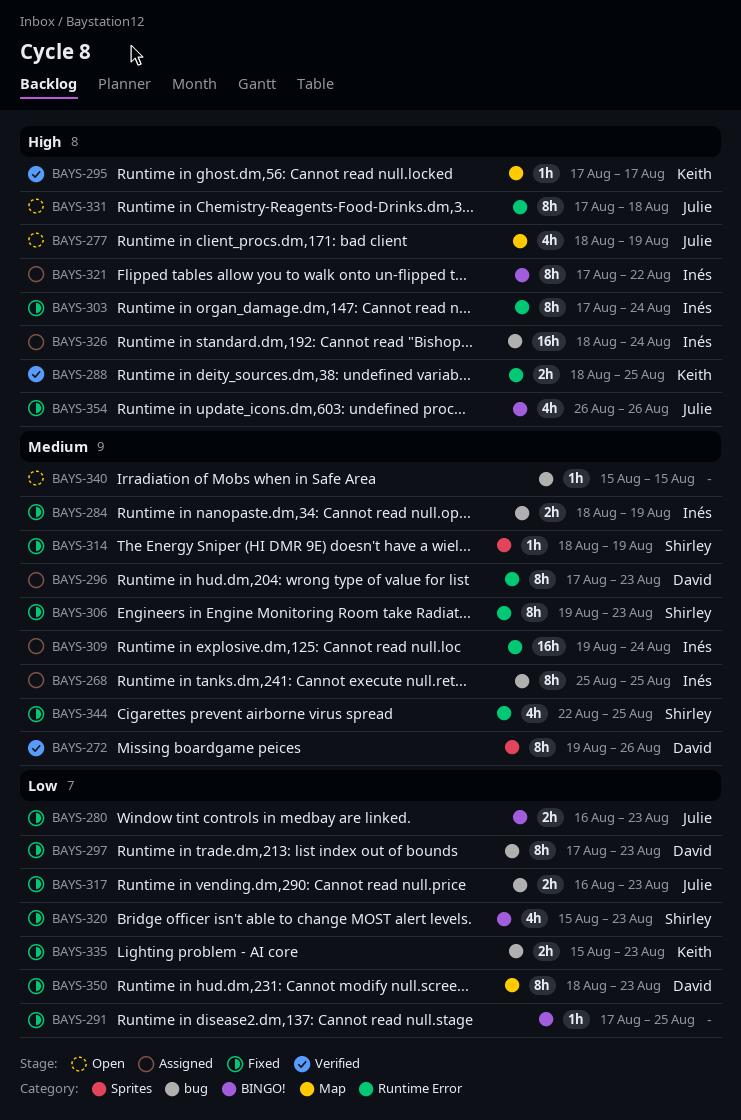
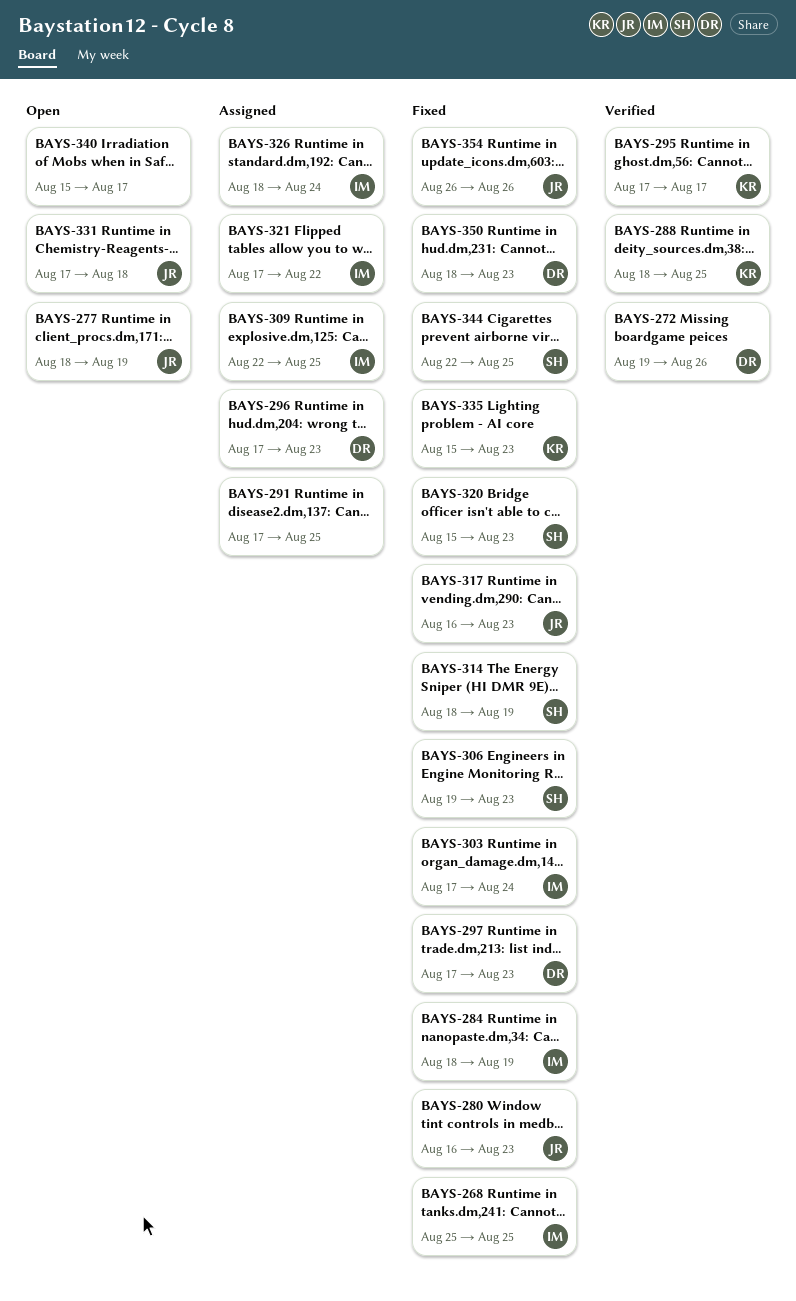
BAYS-268, status: Assigned -> Fixed
BAYS-291, status: Fixed -> Assigned
BAYS-309, start: Aug 19 -> Aug 22
BAYS-309, due: Aug 24 -> Aug 25
BAYS-340, due: Aug 15 -> Aug 17

